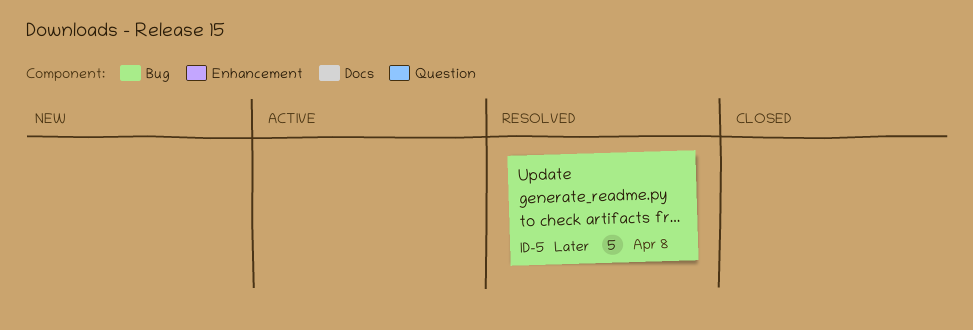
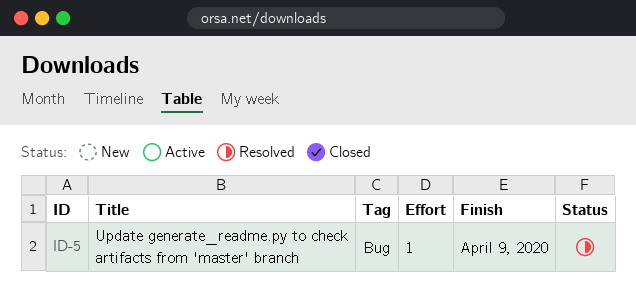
ID-5, estimate: 5 -> 1
ID-5, due: Apr 8 -> Apr 9

